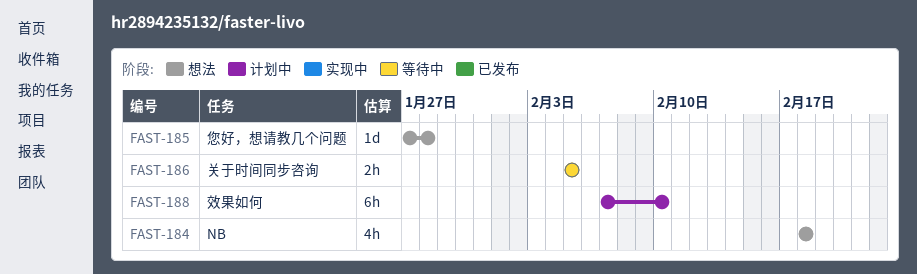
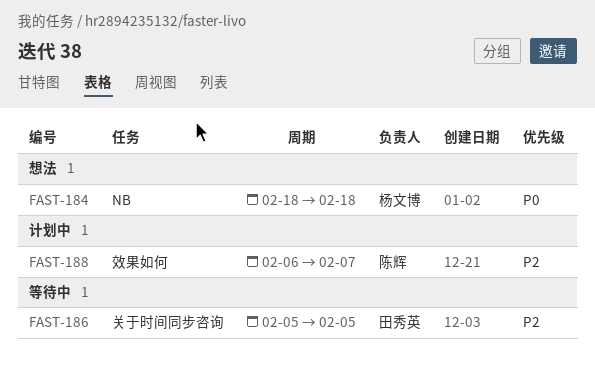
FAST-185: present -> none
FAST-188, start: Feb 7 -> Feb 6
FAST-188, due: Feb 10 -> Feb 7

